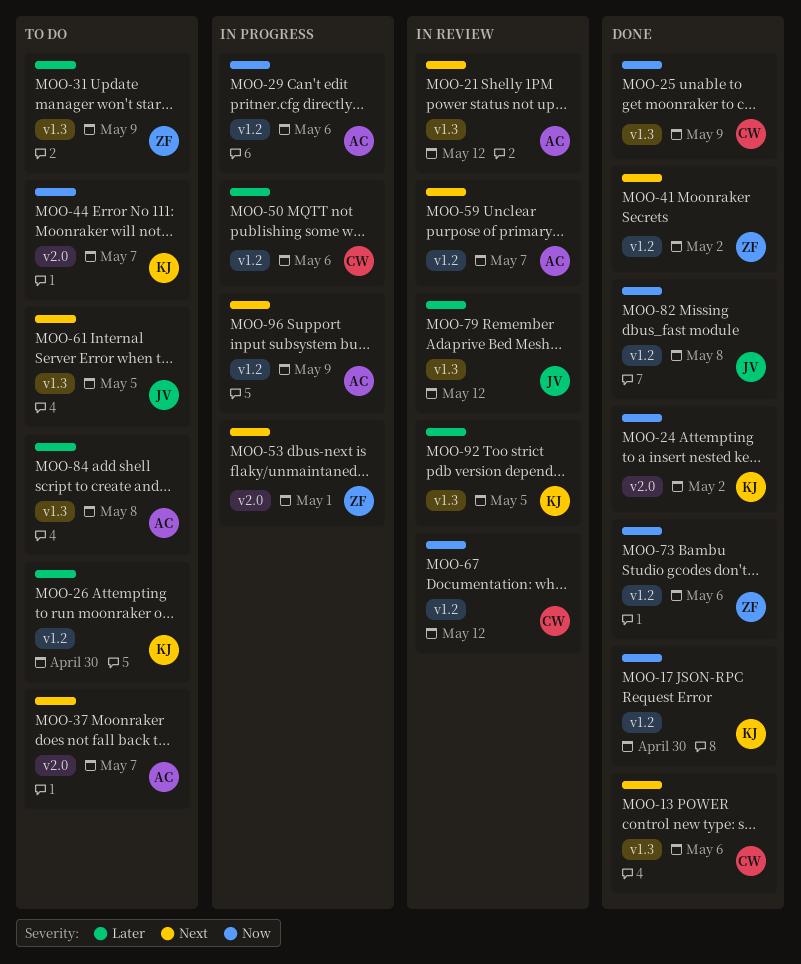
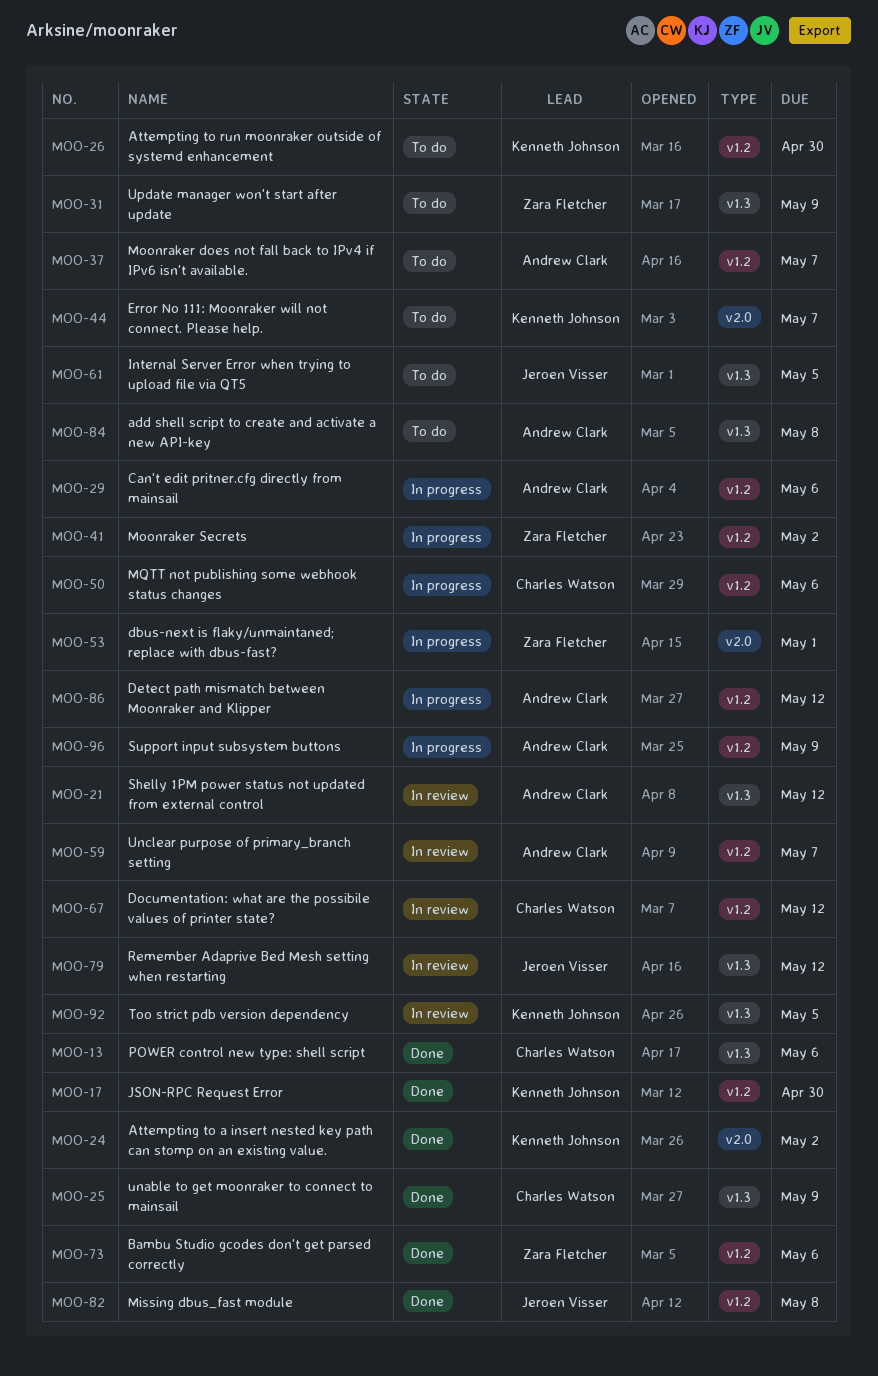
MOO-37, label: v2.0 -> v1.2
MOO-41, status: Done -> In progress
MOO-86: none -> present

